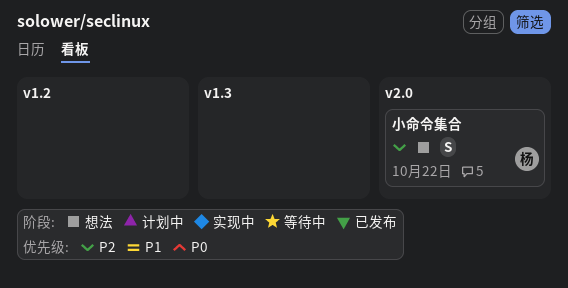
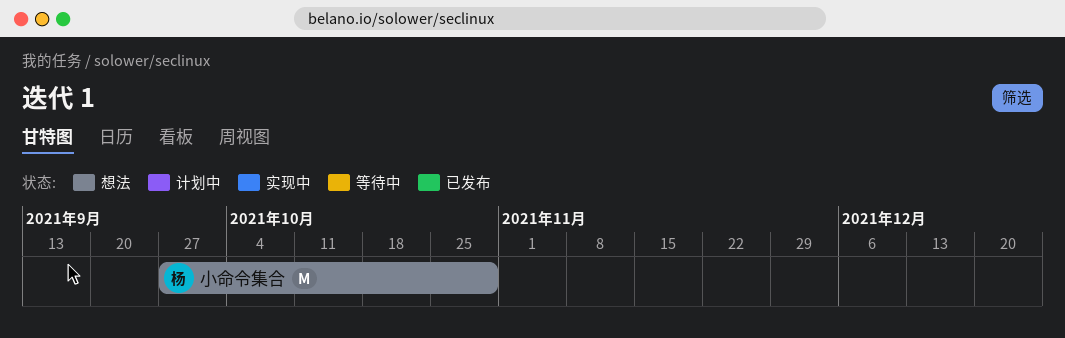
小命令集合, estimate: S -> M
小命令集合, due: Oct 22 -> Oct 29

